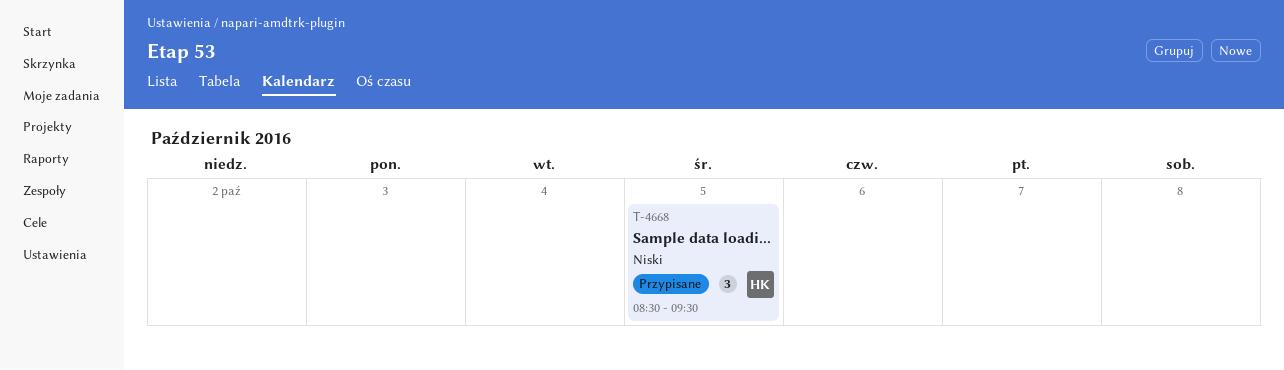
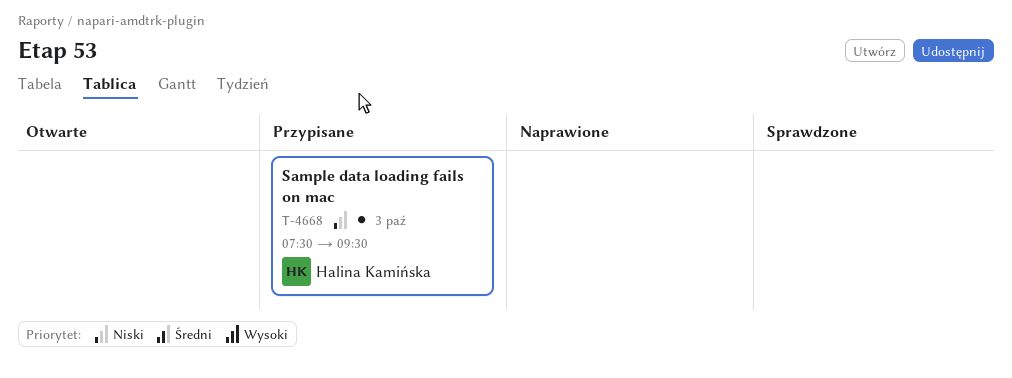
T-4668, estimate: 3 -> 1
T-4668, day: Oct 5 -> Oct 3
T-4668, begins: 08:30 -> 07:30

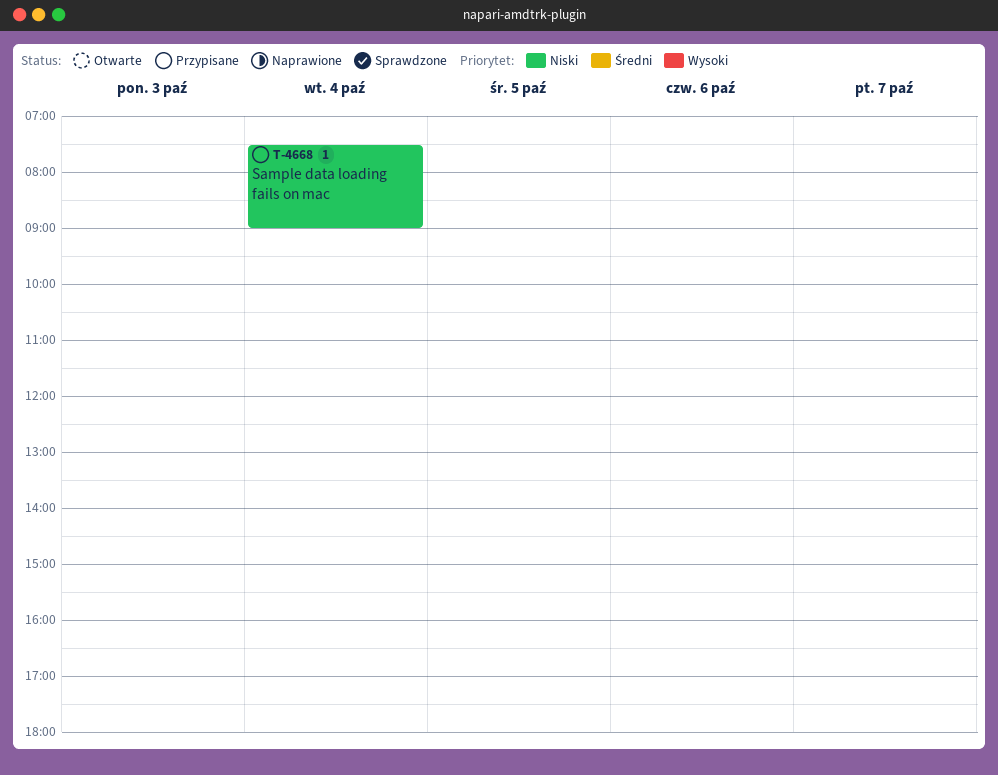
T-4668, day: Oct 3 -> Oct 4
T-4668, ends: 09:30 -> 09:00

